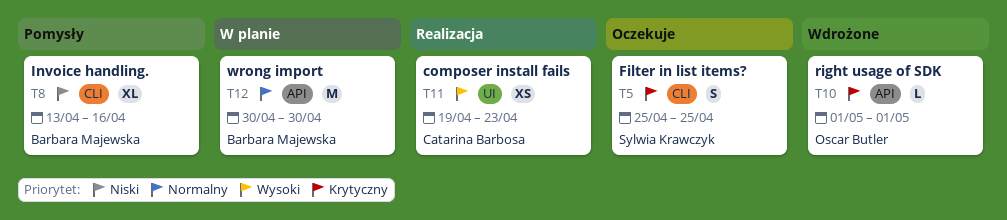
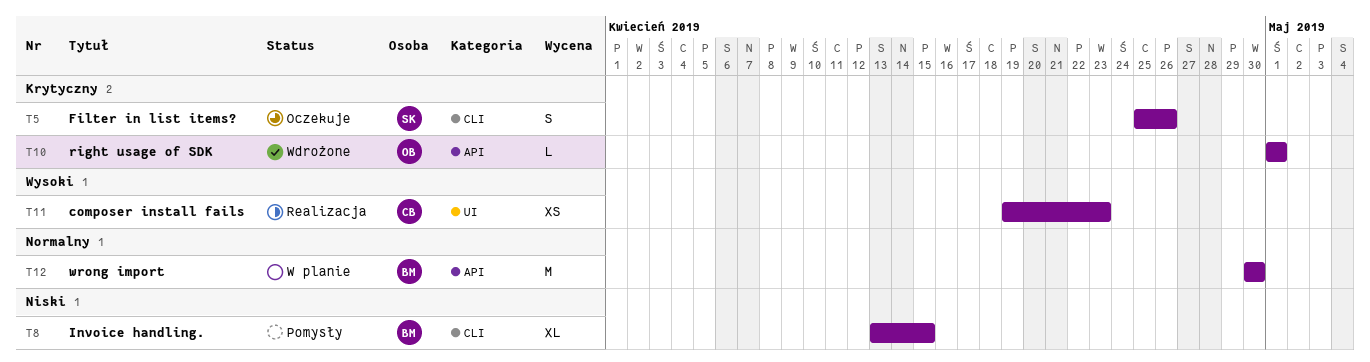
T5, due: Apr 25 -> Apr 26
T8, due: Apr 16 -> Apr 15

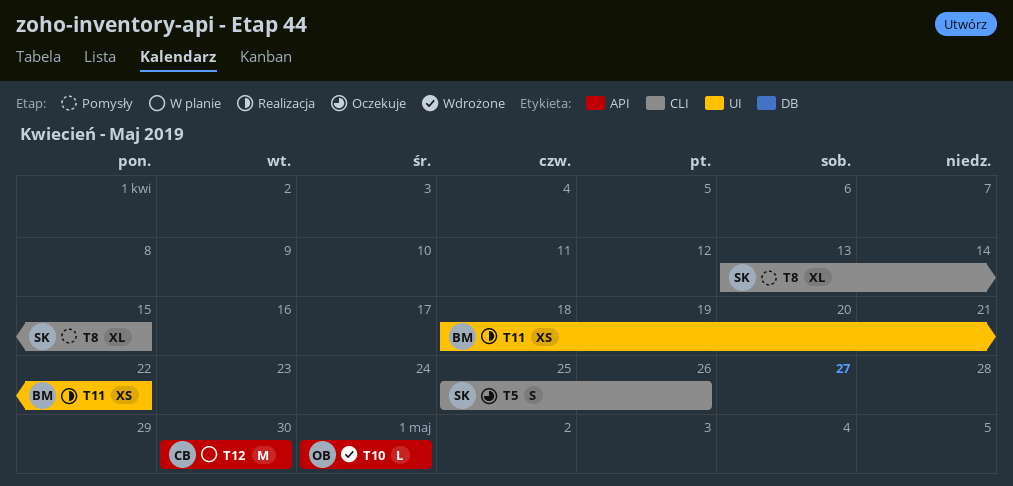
T8, owner: BM -> SK
T11, owner: CB -> BM
T11, start: Apr 19 -> Apr 18
T11, due: Apr 23 -> Apr 22
T12, owner: BM -> CB

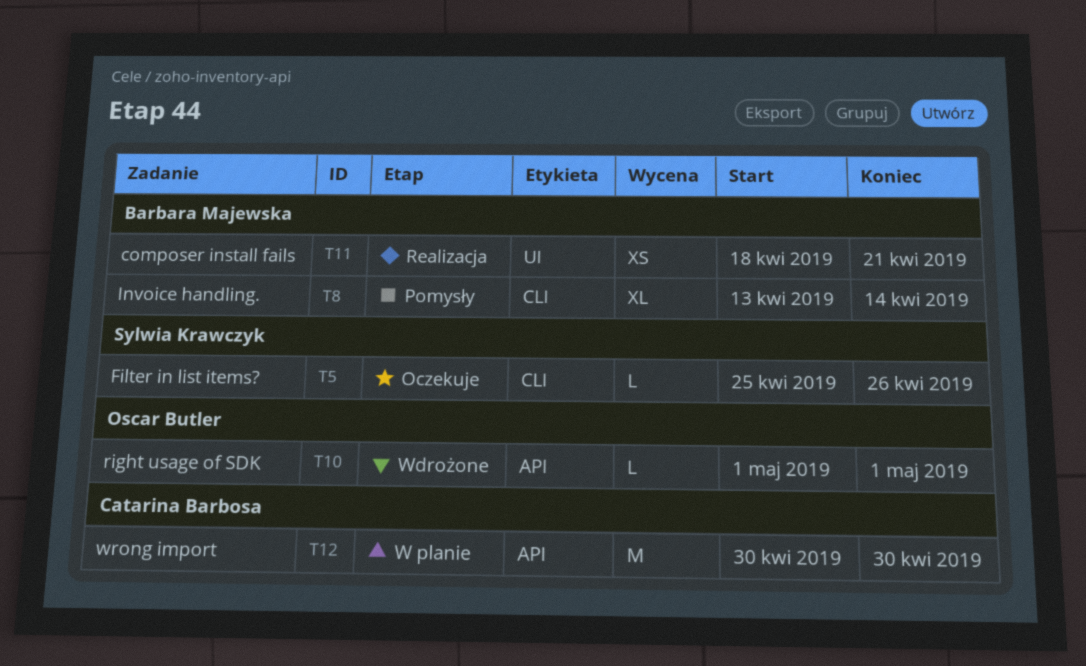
T5, estimate: S -> L
T8, owner: Sylwia Krawczyk -> Barbara Majewska
T8, due: Apr 15 -> Apr 14
T11, due: Apr 22 -> Apr 21

